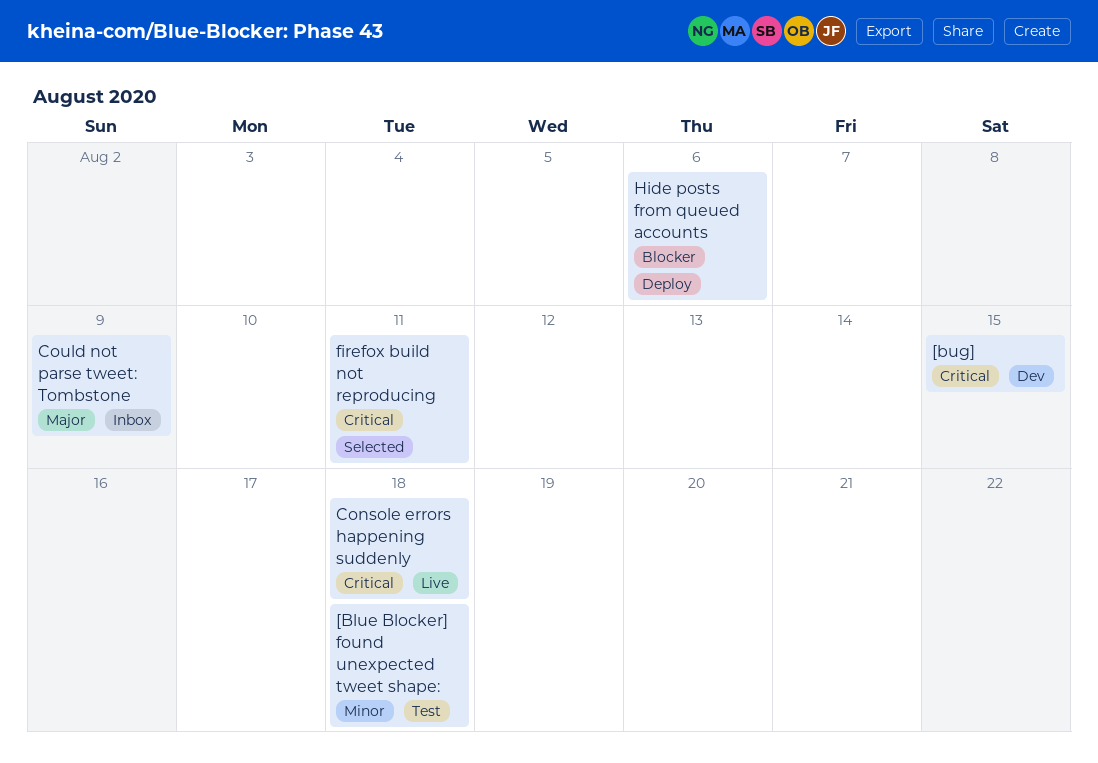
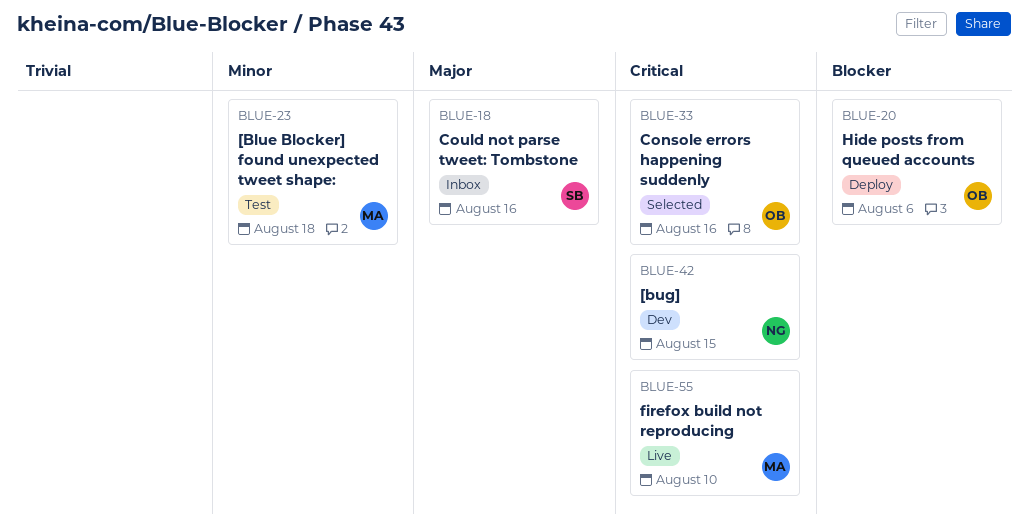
Console errors happening suddenly, status: Live -> Selected
Console errors happening suddenly, due: Aug 18 -> Aug 16
Could not parse tweet: Tombstone, due: Aug 9 -> Aug 16
firefox build not reproducing, status: Selected -> Live
firefox build not reproducing, due: Aug 11 -> Aug 10

